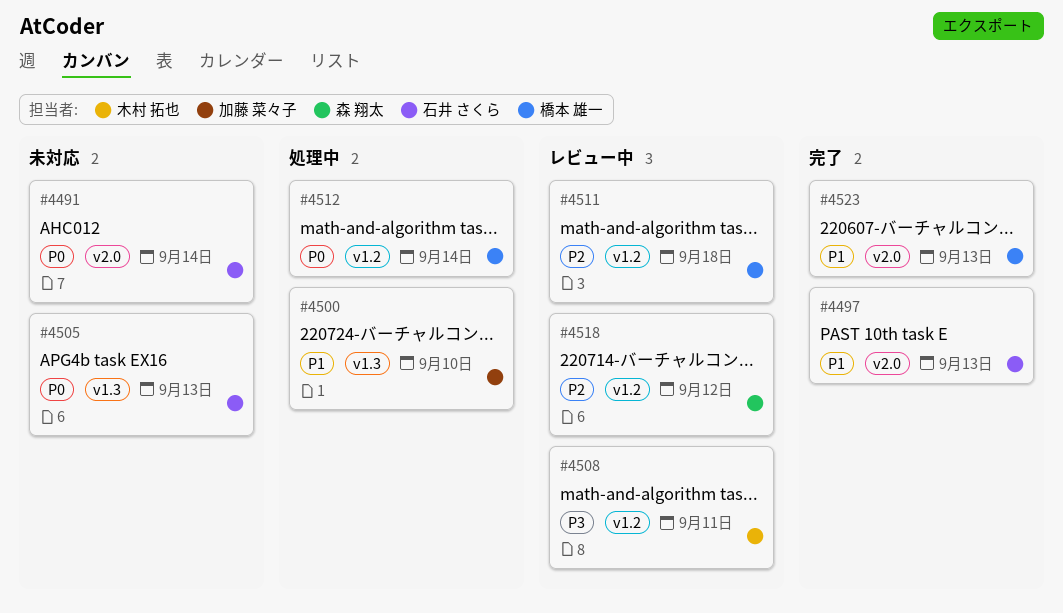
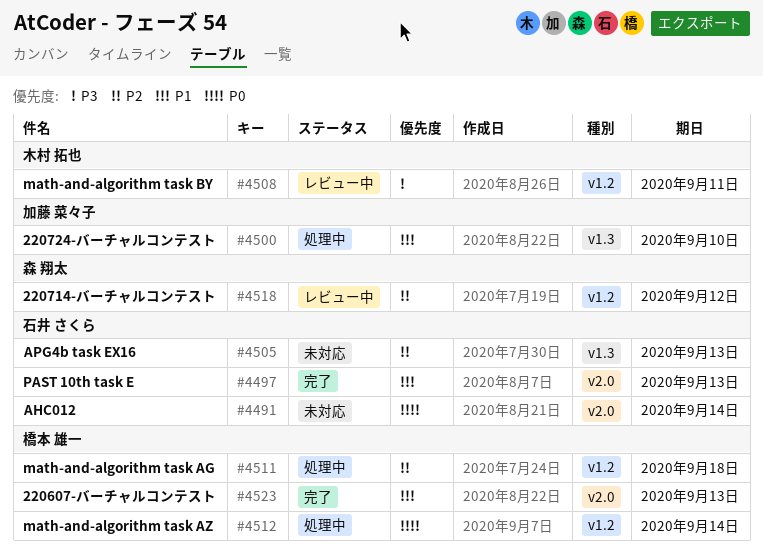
#4505, priority: P0 -> P2
#4511, status: レビュー中 -> 処理中

